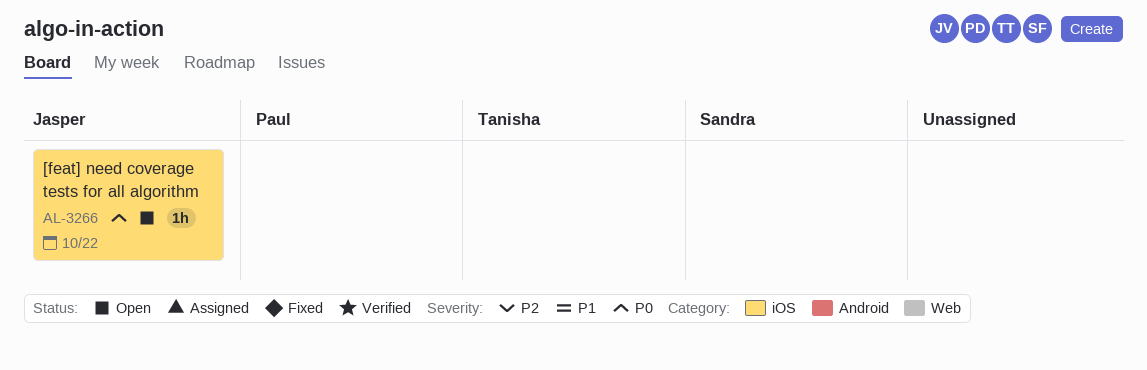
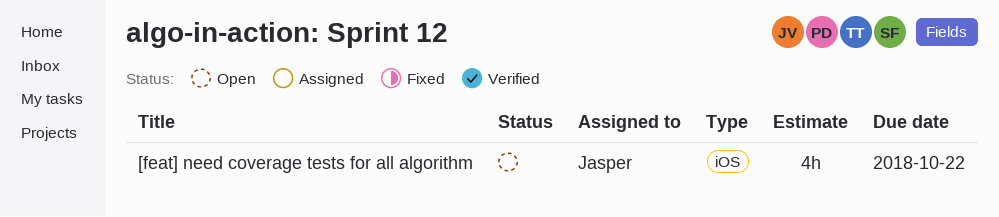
[feat] need coverage tests for all algorithm, estimate: 1h -> 4h

